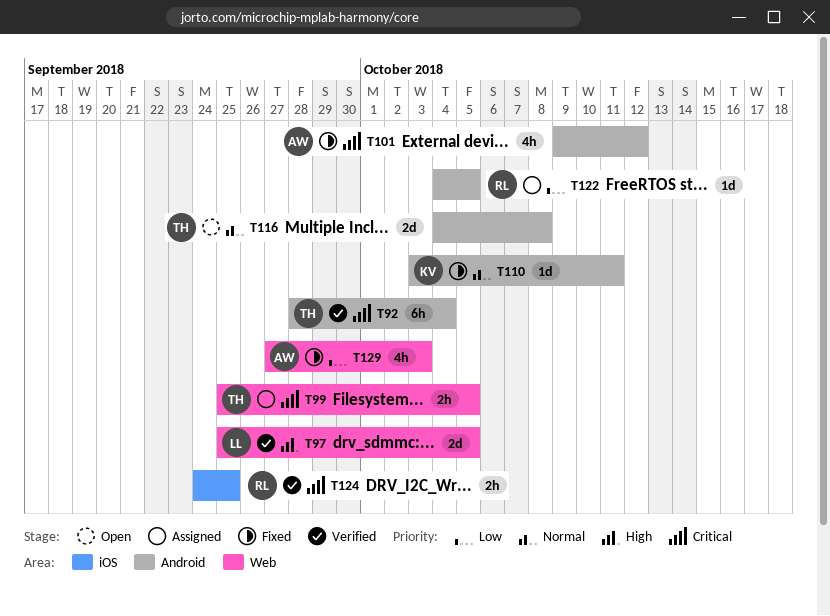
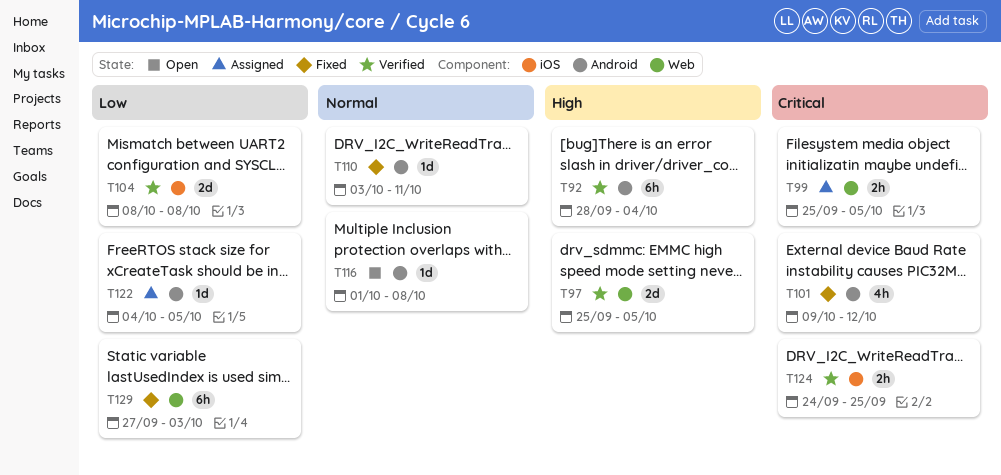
T92, priority: Critical -> High
T104: none -> present
T116, estimate: 2d -> 1d
T116, start: Oct 4 -> Oct 1
T129, estimate: 4h -> 6h

